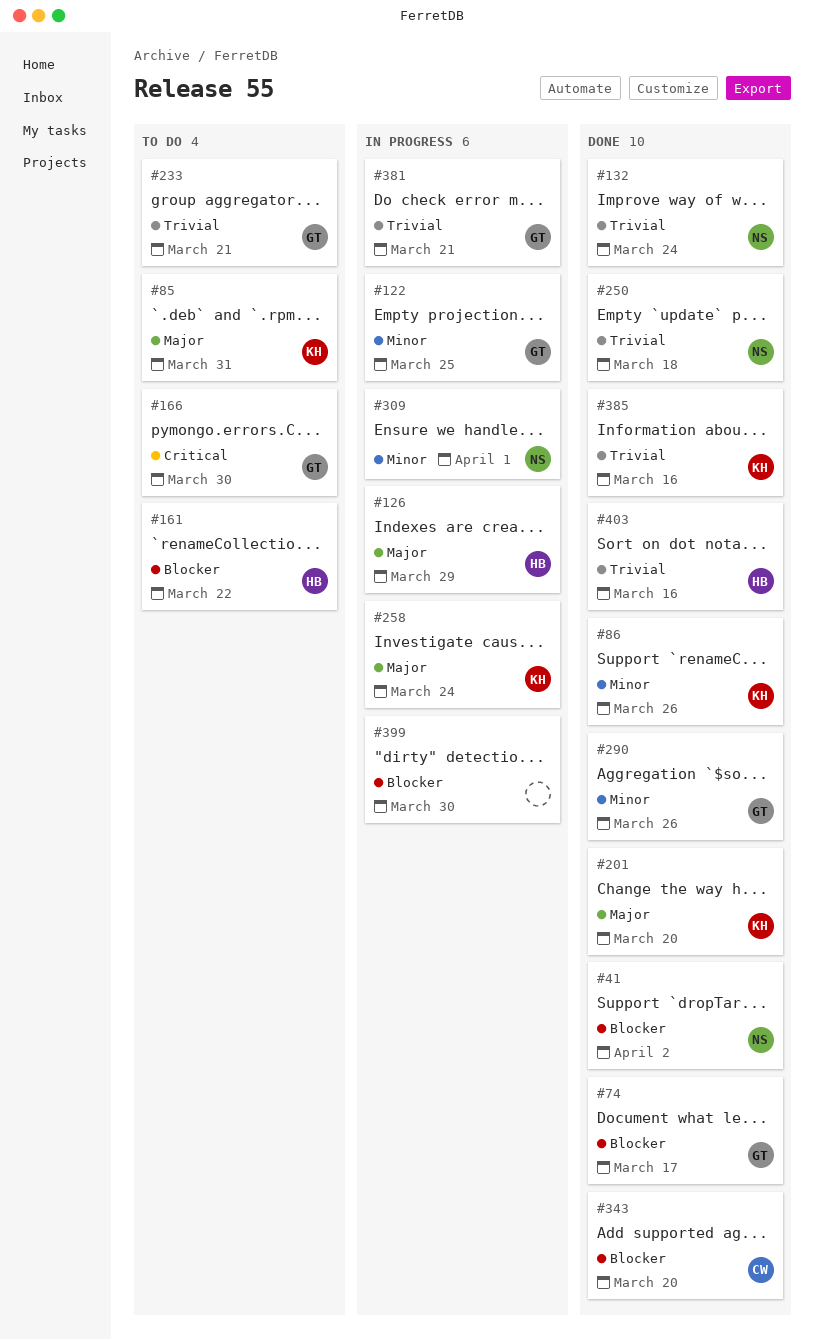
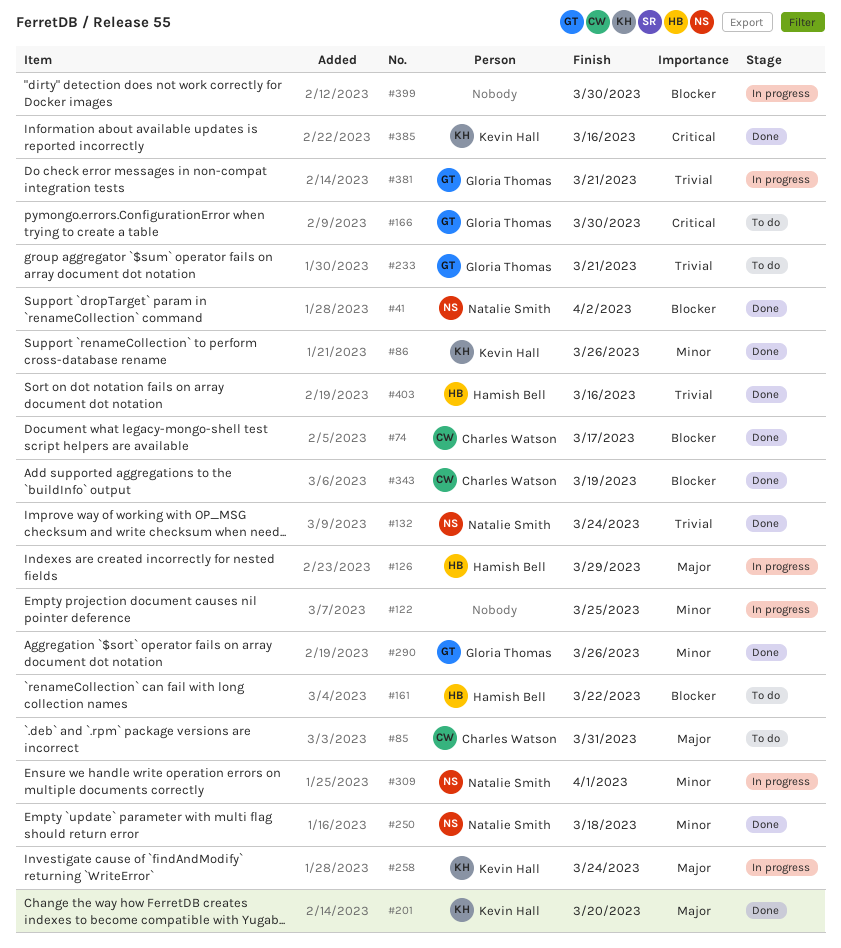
#74, owner: Gloria Thomas -> Charles Watson
#85, owner: Kevin Hall -> Charles Watson
#122, owner: Gloria Thomas -> none
#250, priority: Trivial -> Minor
#343, due: Mar 20 -> Mar 19
#385, priority: Trivial -> Critical

